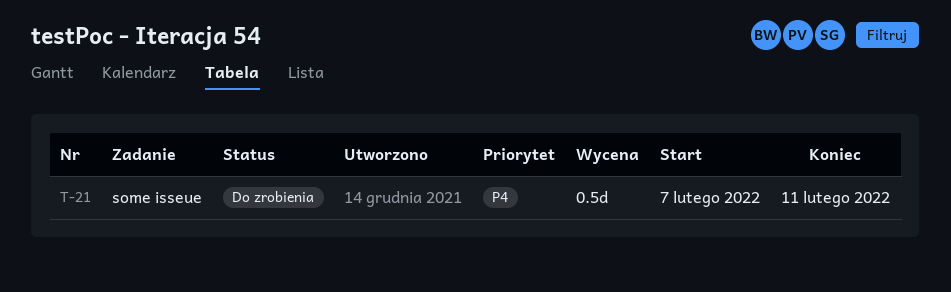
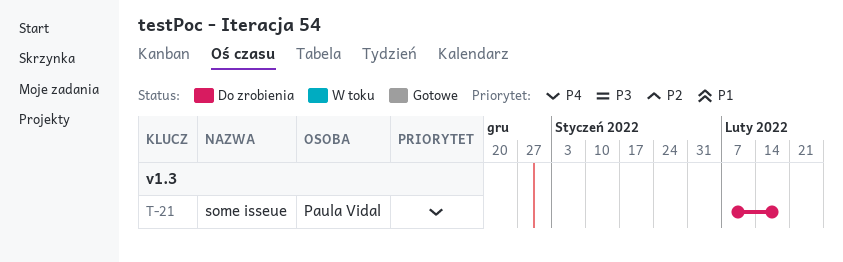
T-21, due: Feb 11 -> Feb 18

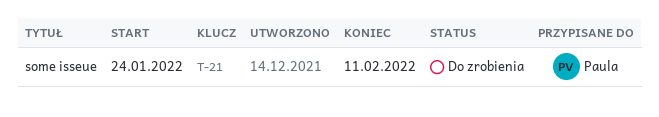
T-21, start: Feb 7 -> Jan 24
T-21, due: Feb 18 -> Feb 11

